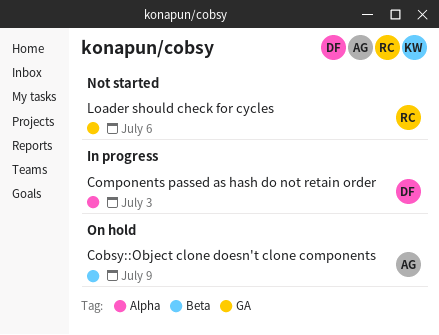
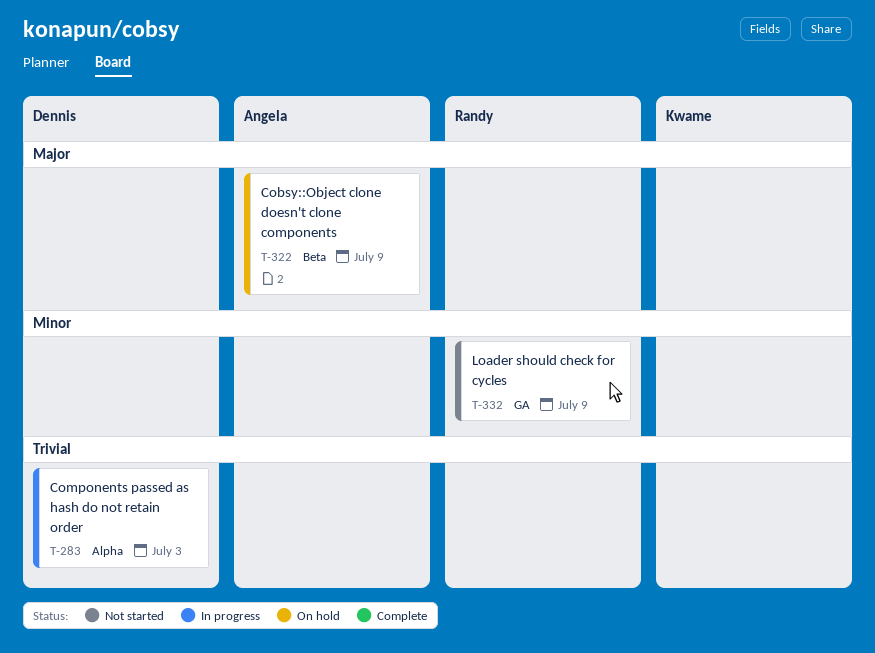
Loader should check for cycles, due: Jul 6 -> Jul 9

